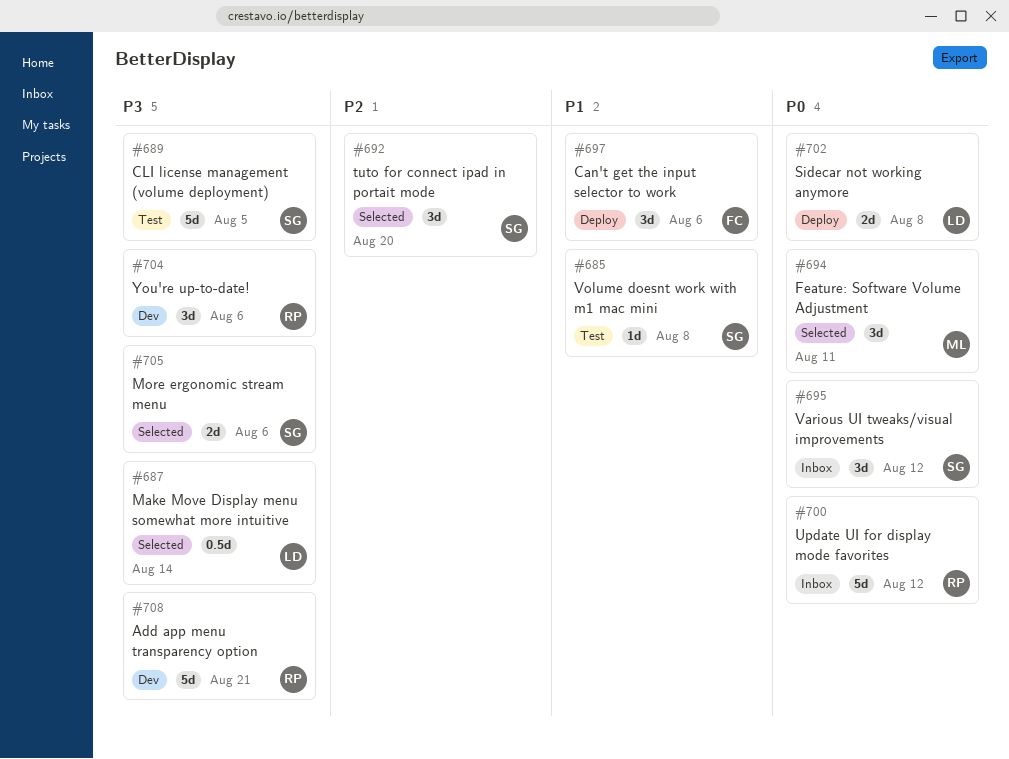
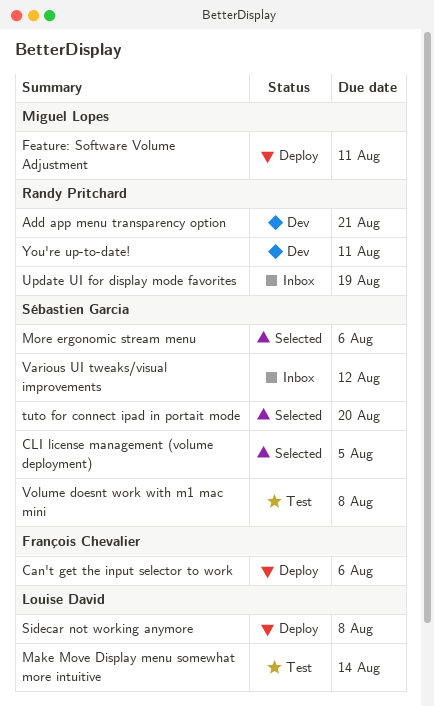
CLI license management (volume deployment), status: Test -> Selected
Feature: Software Volume Adjustment, status: Selected -> Deploy
Make Move Display menu somewhat more intuitive, status: Selected -> Test
Update UI for display mode favorites, due: Aug 12 -> Aug 19
You're up-to-date!, due: Aug 6 -> Aug 11

